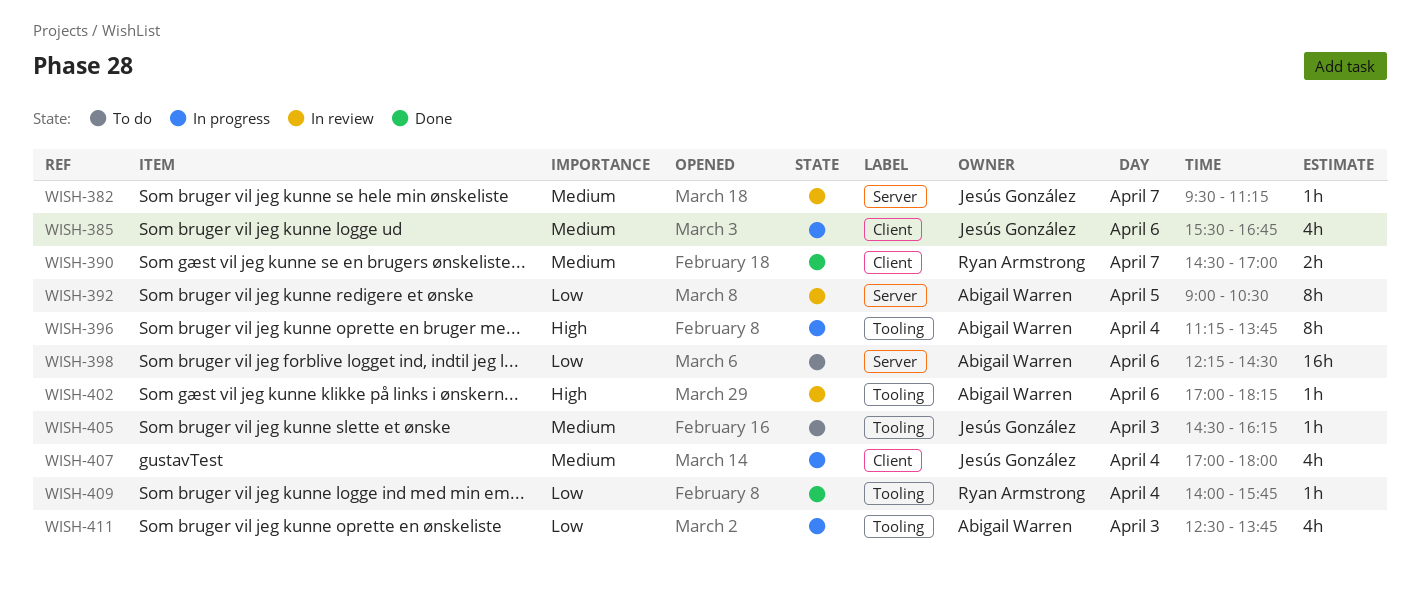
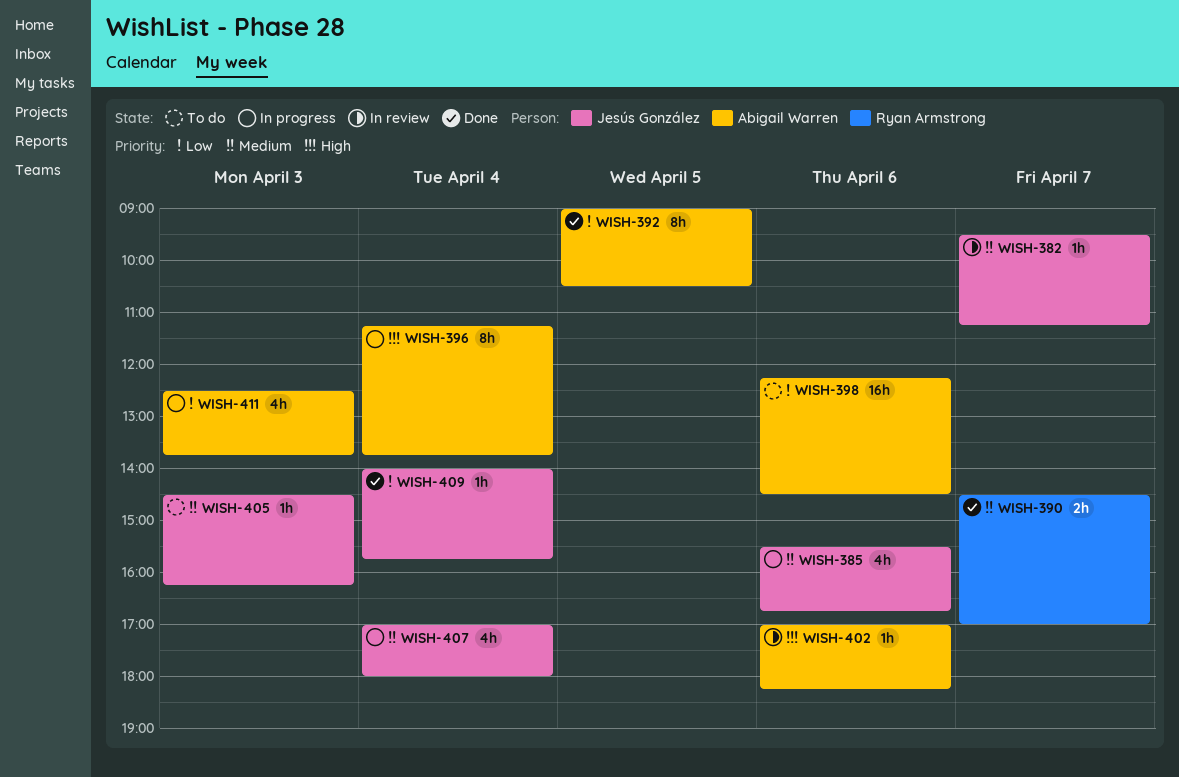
WISH-392, status: In review -> Done
WISH-409, owner: Ryan Armstrong -> Jesús González

